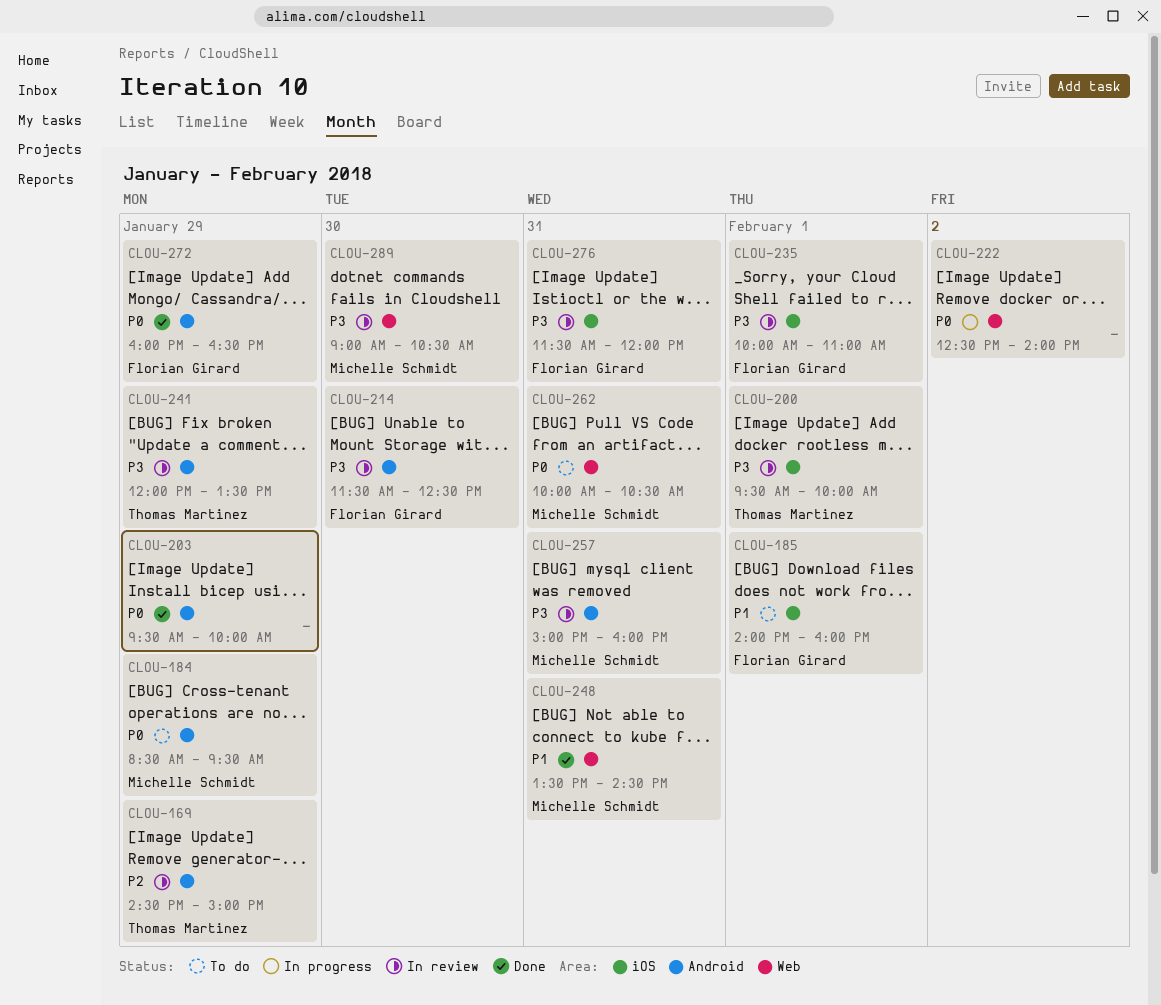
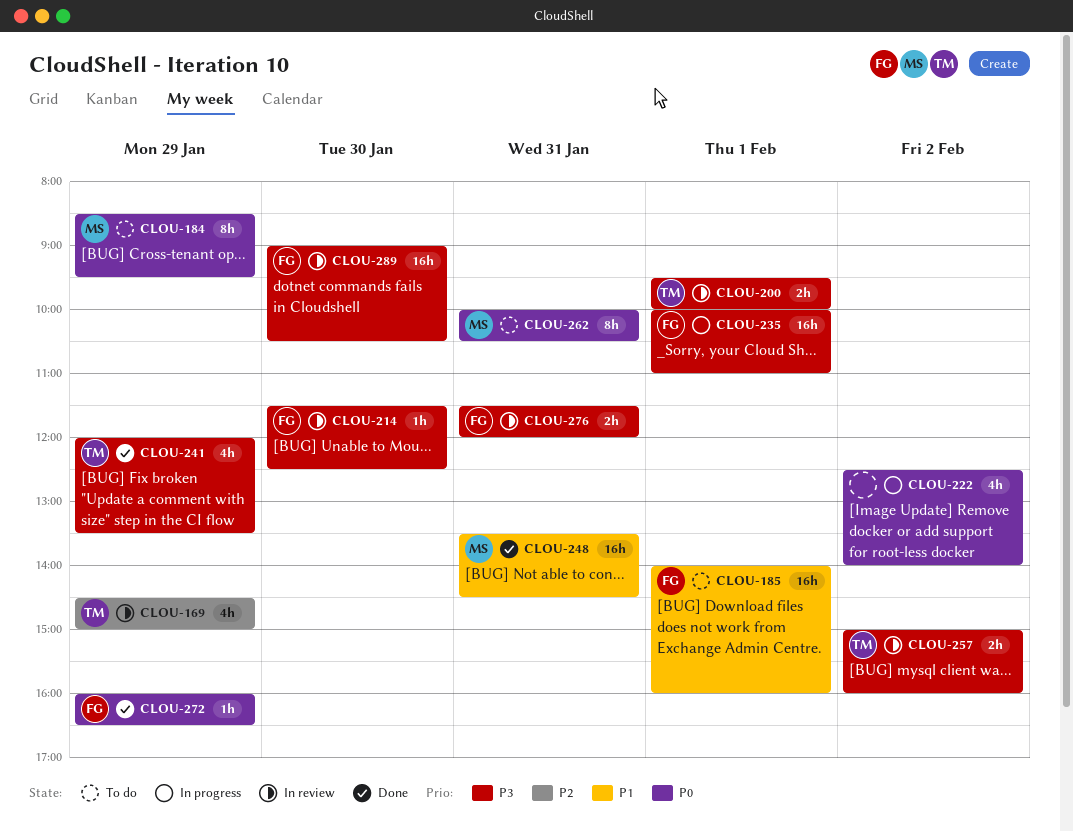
CLOU-203: present -> none
CLOU-235, status: In review -> In progress
CLOU-241, status: In review -> Done
CLOU-257, owner: Michelle Schmidt -> Thomas Martinez
CLOU-257, day: Jan 31 -> Feb 2
CLOU-289, owner: Michelle Schmidt -> Florian Girard

